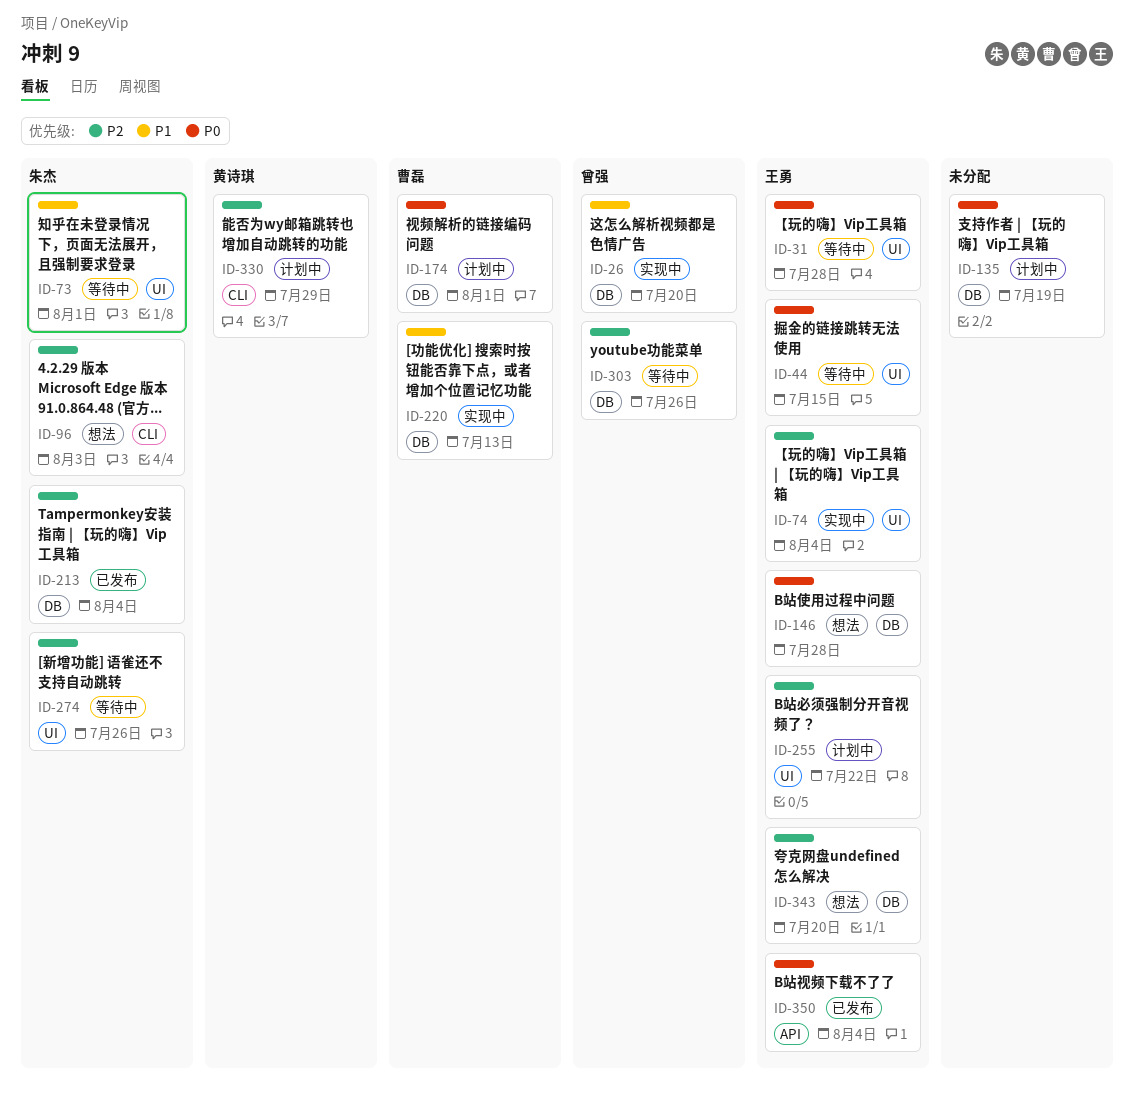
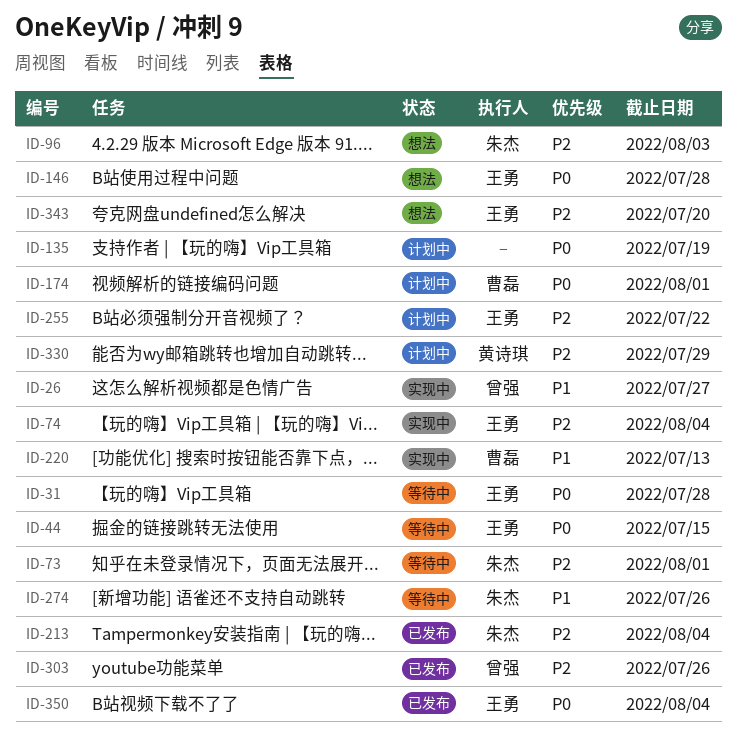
ID-26, due: Jul 20 -> Jul 27
ID-73, priority: P1 -> P2
ID-274, priority: P2 -> P1
ID-303, status: 等待中 -> 已发布

